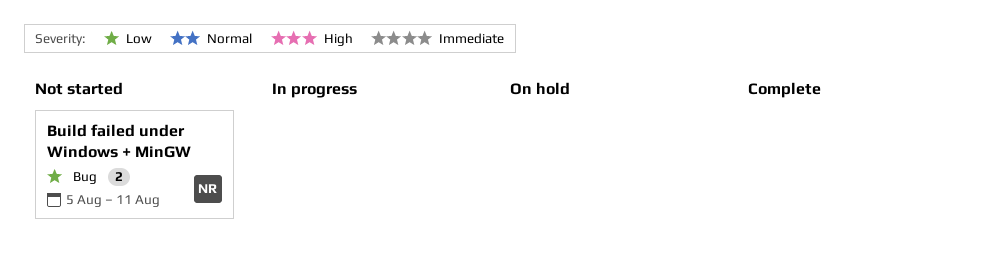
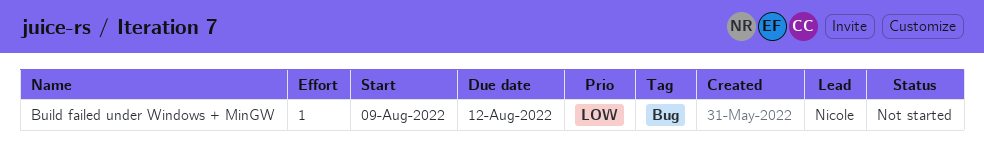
Build failed under Windows + MinGW, estimate: 2 -> 1
Build failed under Windows + MinGW, start: Aug 5 -> Aug 9
Build failed under Windows + MinGW, due: Aug 11 -> Aug 12

